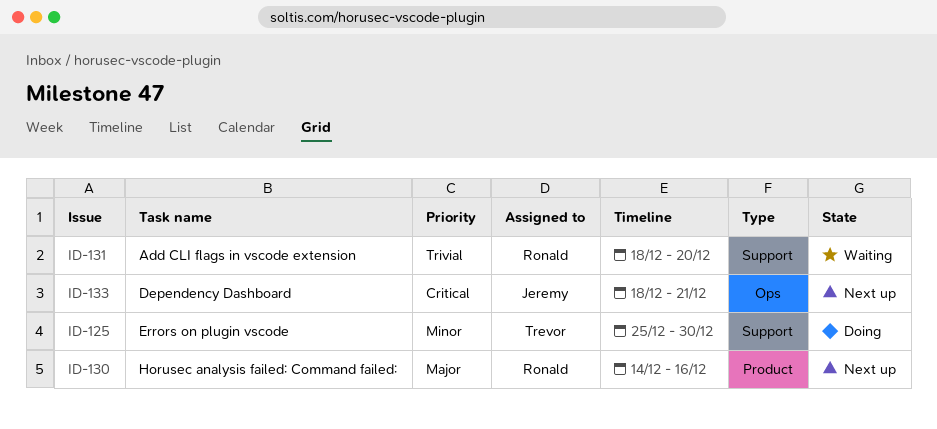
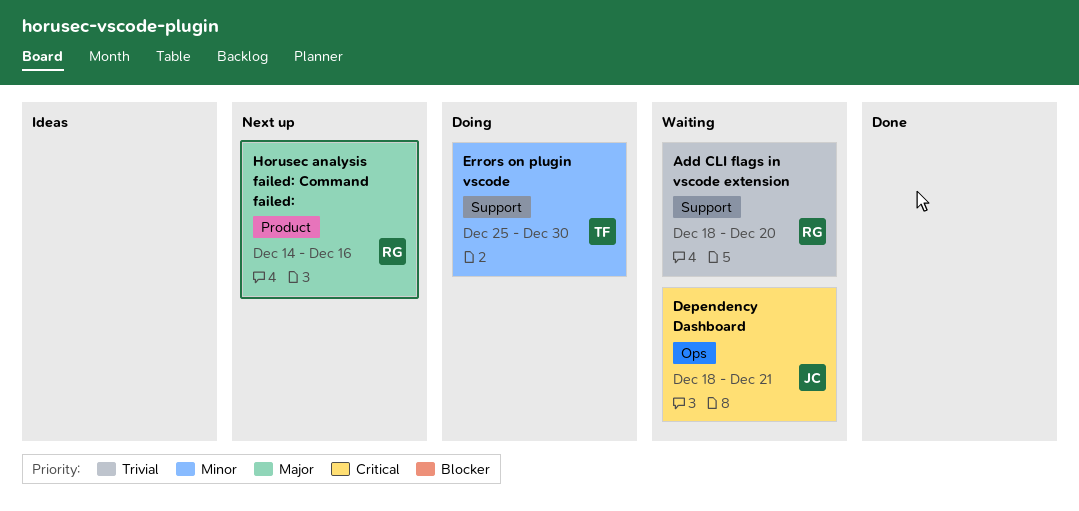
Dependency Dashboard, status: Next up -> Waiting

